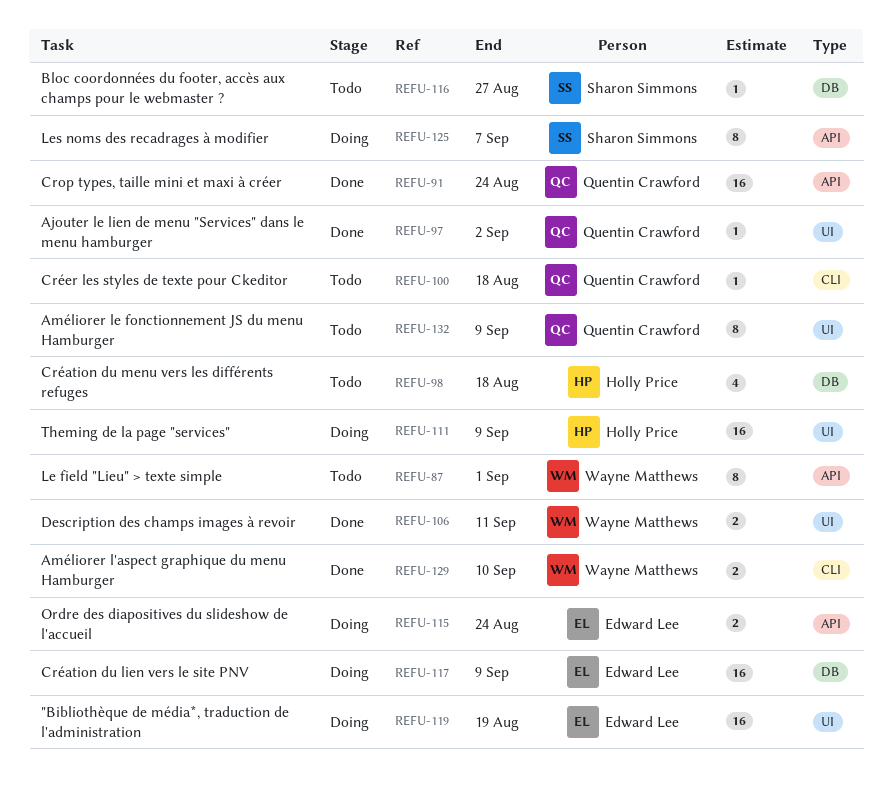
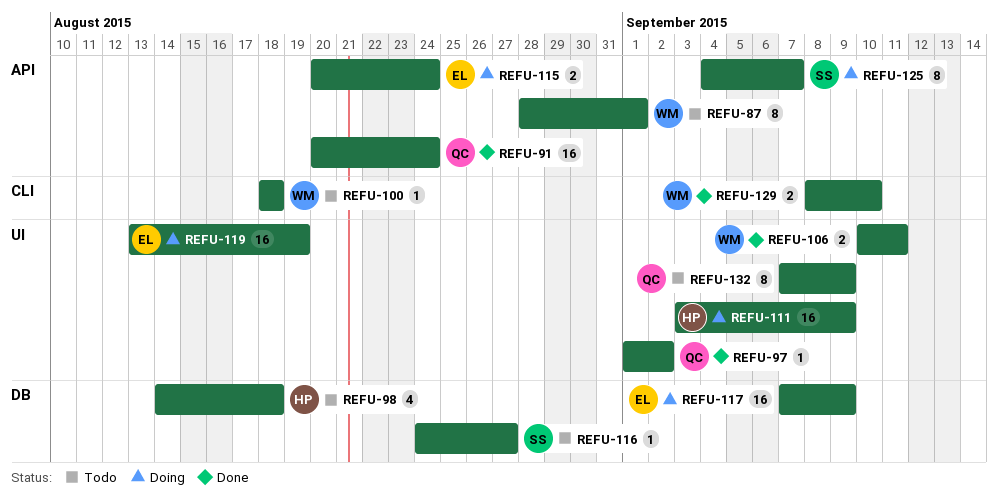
REFU-100, owner: Quentin Crawford -> Wayne Matthews

